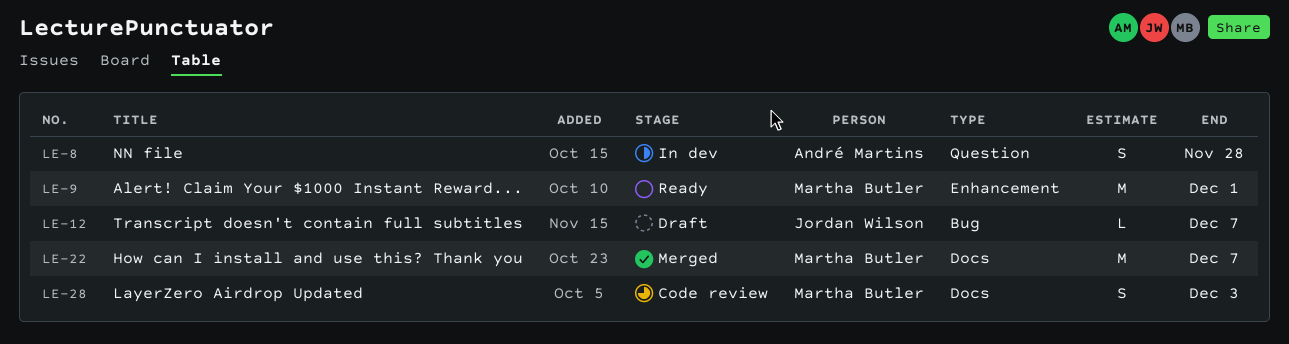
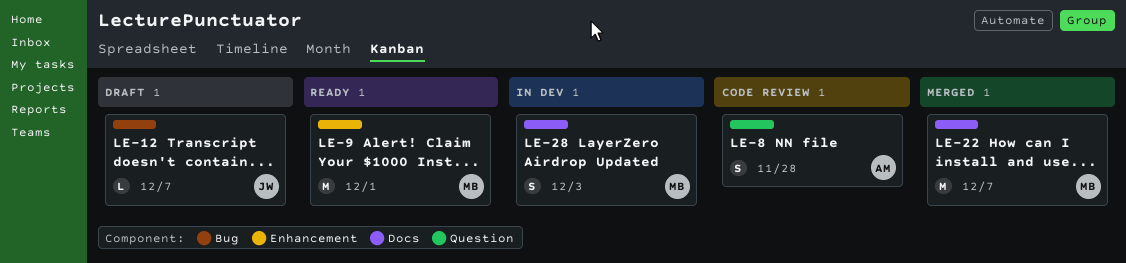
LE-8, status: In dev -> Code review
LE-28, status: Code review -> In dev

